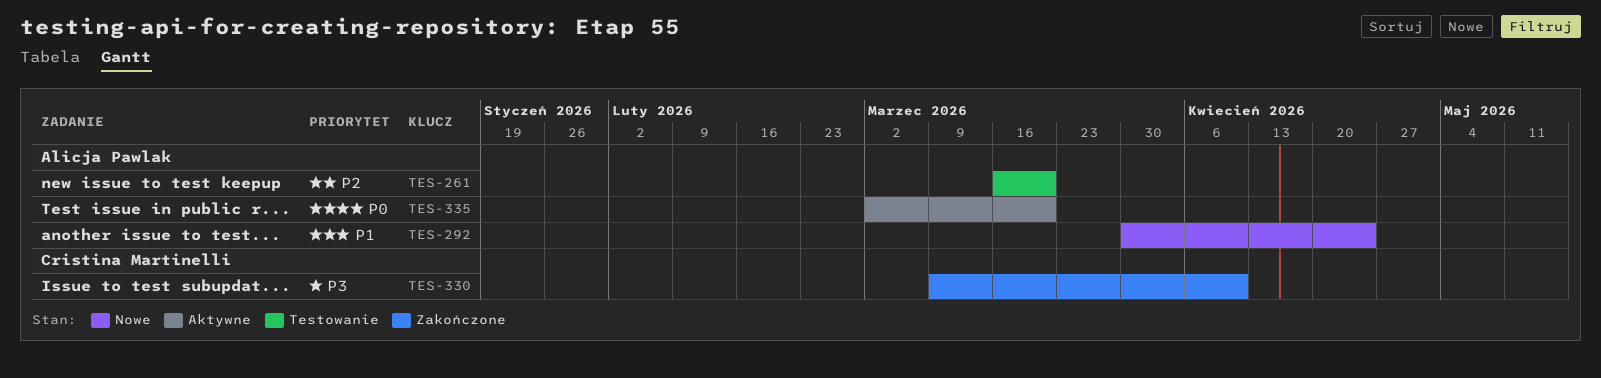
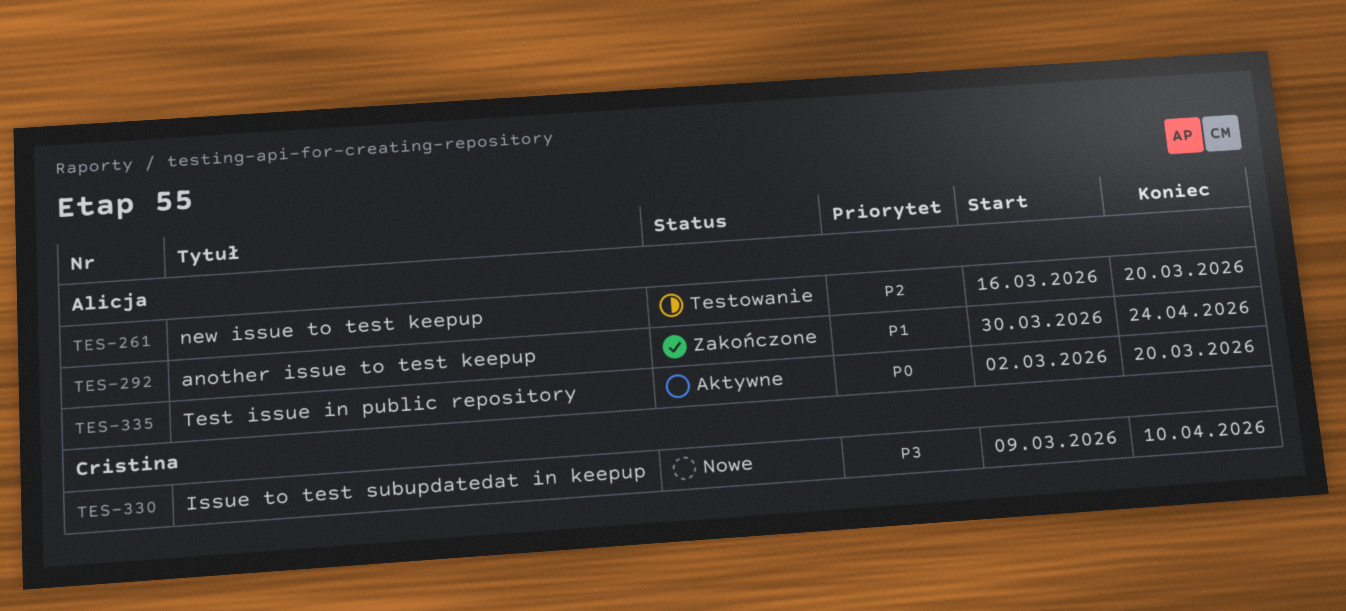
TES-292, status: Nowe -> Zakończone
TES-330, status: Zakończone -> Nowe

